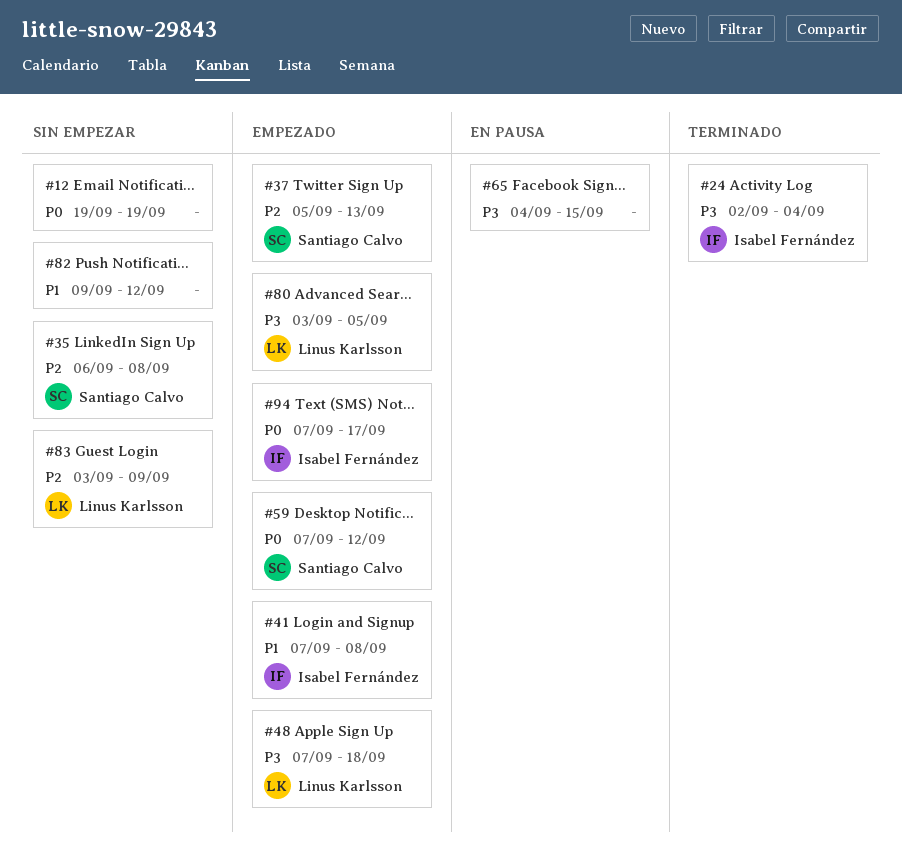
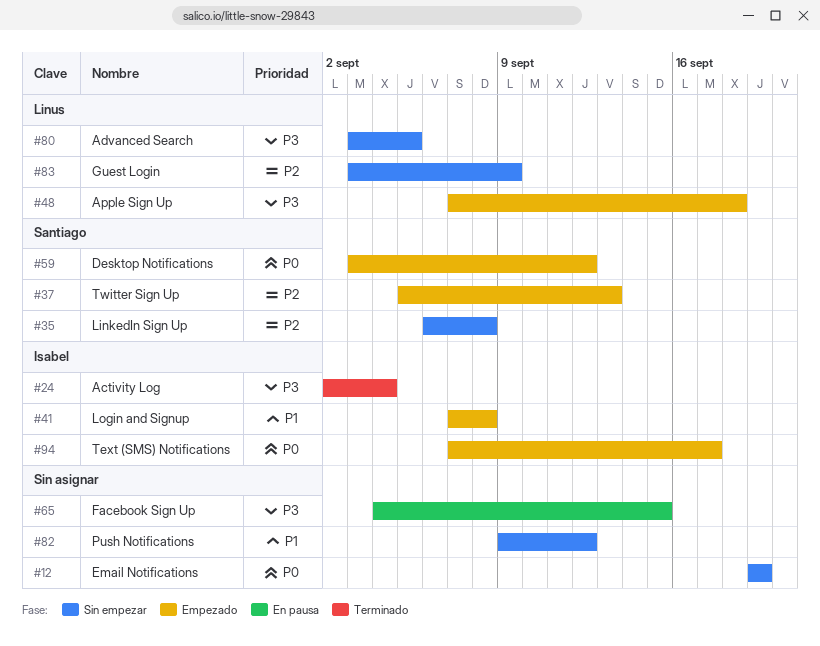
#59, start: Sep 7 -> Sep 3
#80, status: Empezado -> Sin empezar

